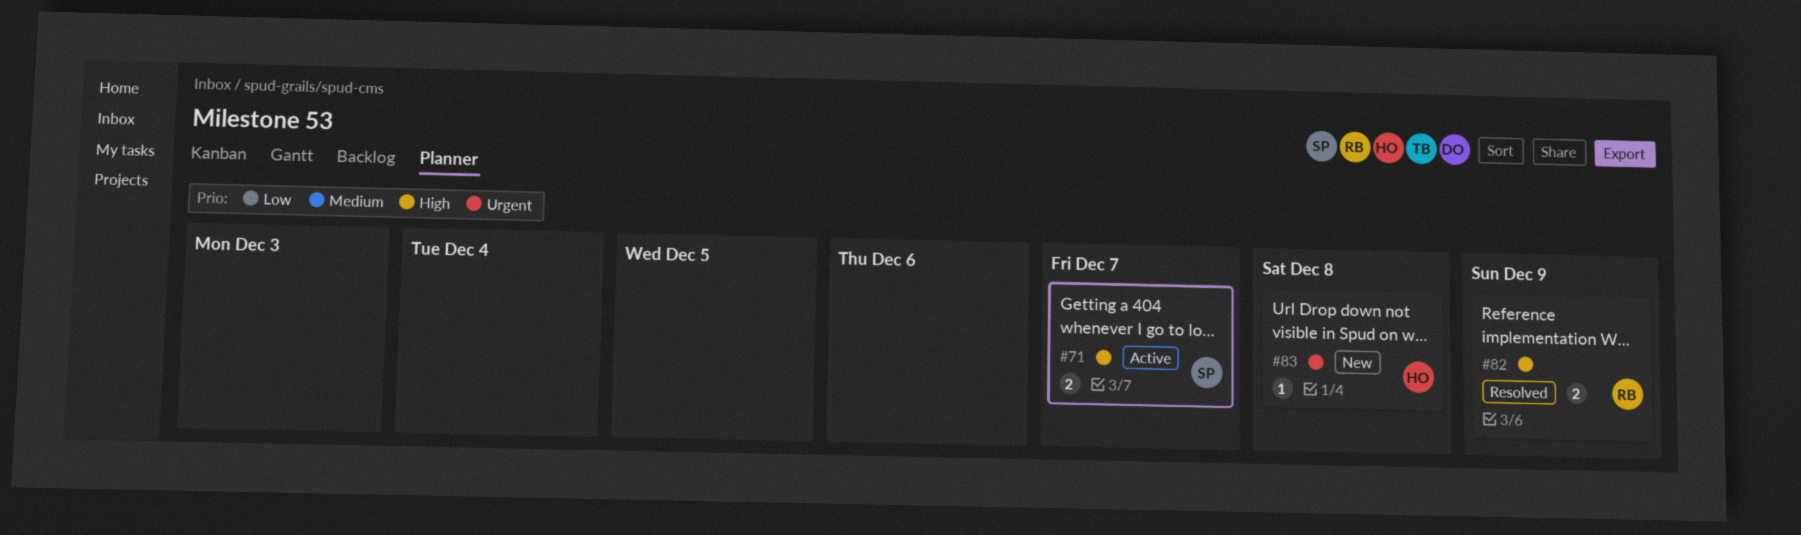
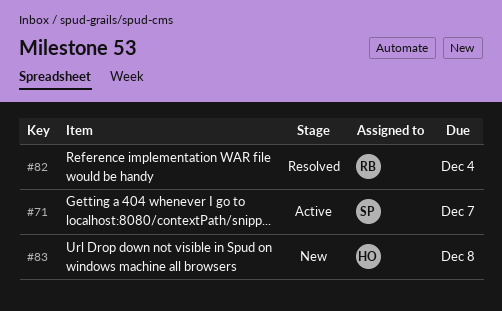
#82, due: Dec 9 -> Dec 4

